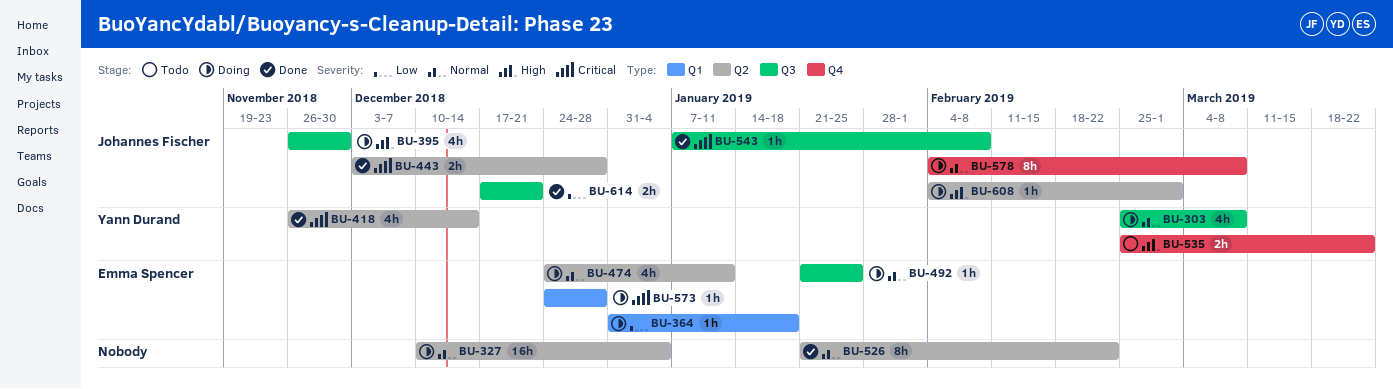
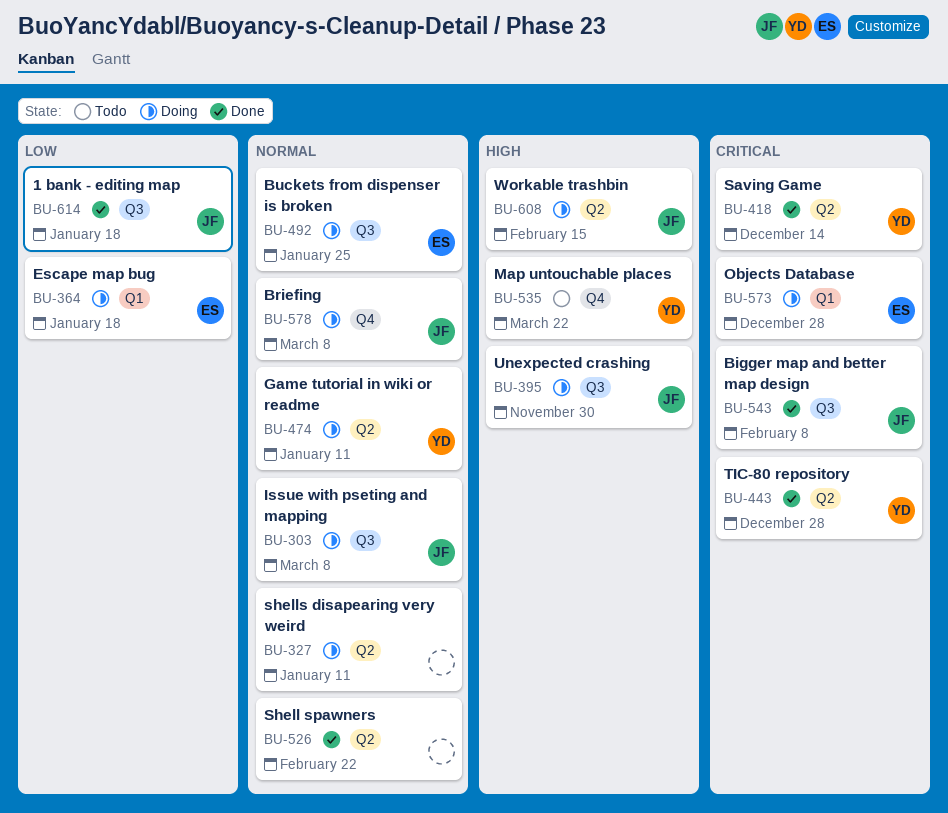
BU-303, owner: Yann Durand -> Johannes Fischer
BU-327, due: Jan 4 -> Jan 11
BU-443, owner: Johannes Fischer -> Yann Durand
BU-474, owner: Emma Spencer -> Yann Durand
BU-608, due: Mar 1 -> Feb 15
BU-614, due: Dec 21 -> Jan 18

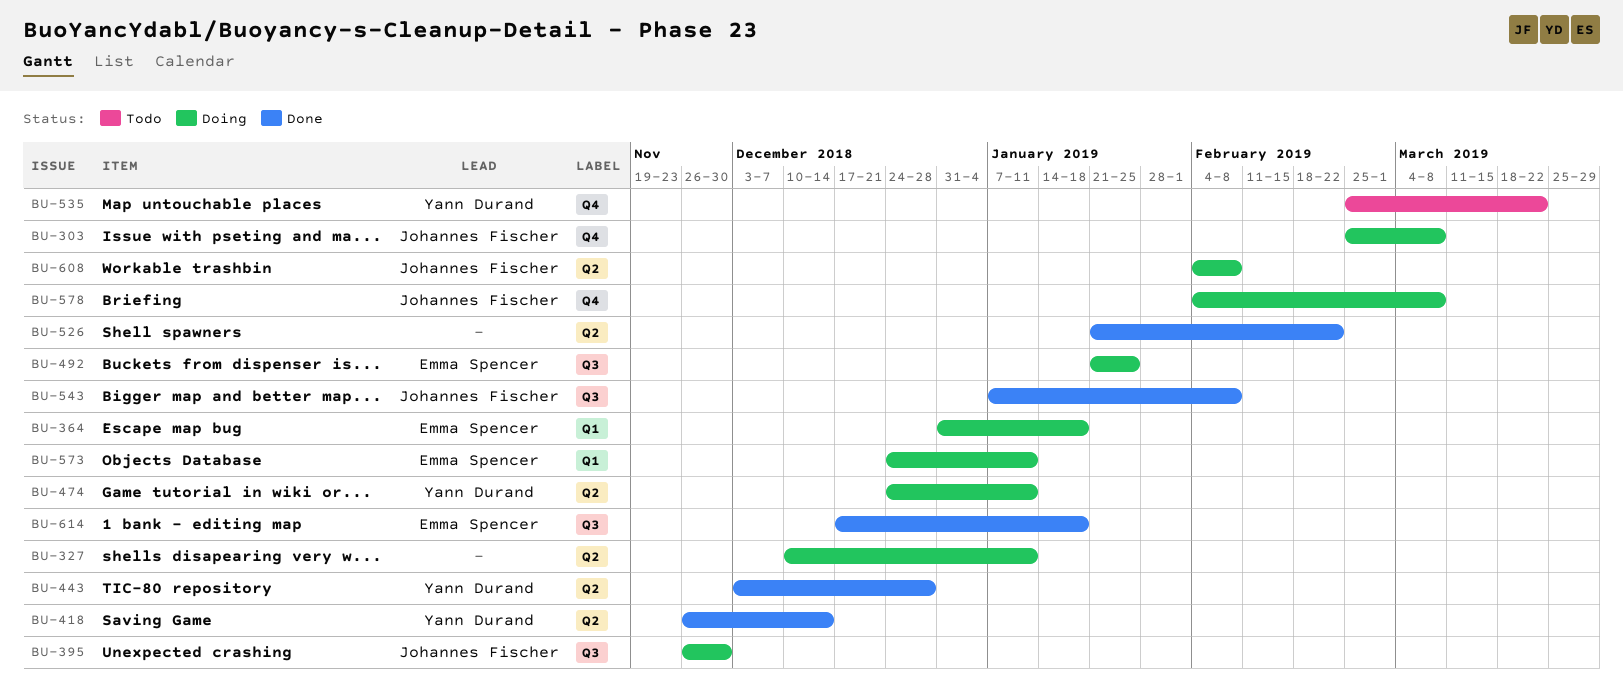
BU-303, label: Q3 -> Q4
BU-573, due: Dec 28 -> Jan 11
BU-608, due: Feb 15 -> Feb 8
BU-614, owner: Johannes Fischer -> Emma Spencer

